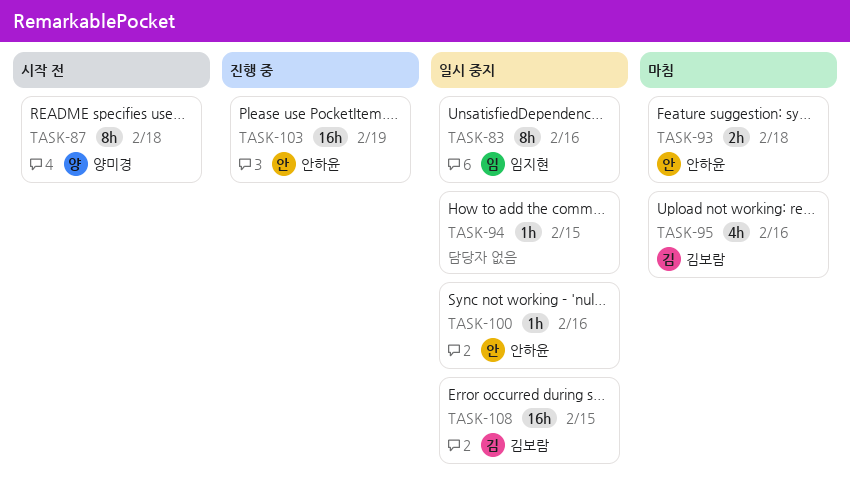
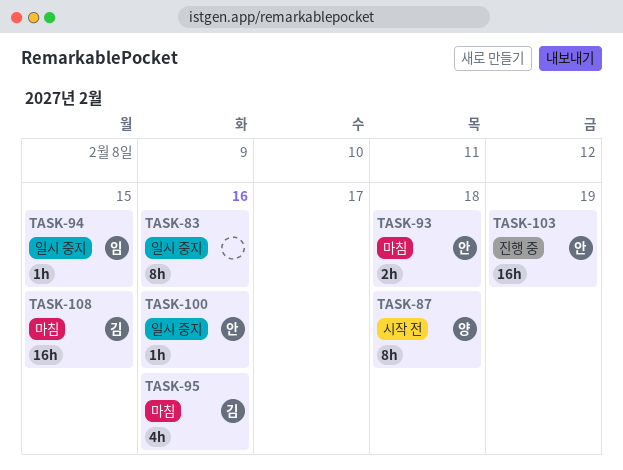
TASK-83, owner: 임지현 -> none
TASK-94, owner: none -> 임지현
TASK-108, status: 일시 중지 -> 마침

